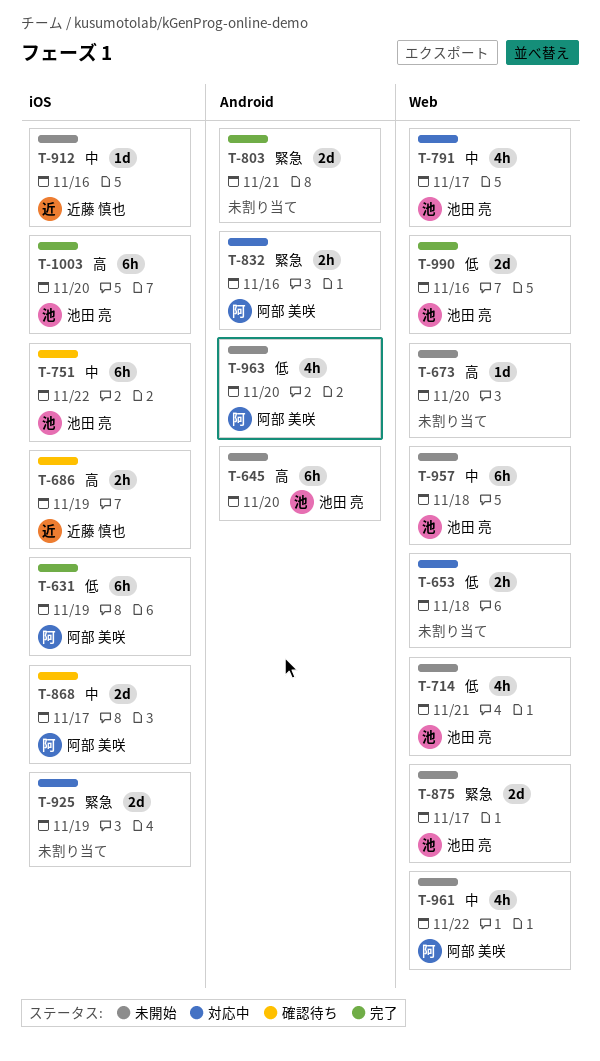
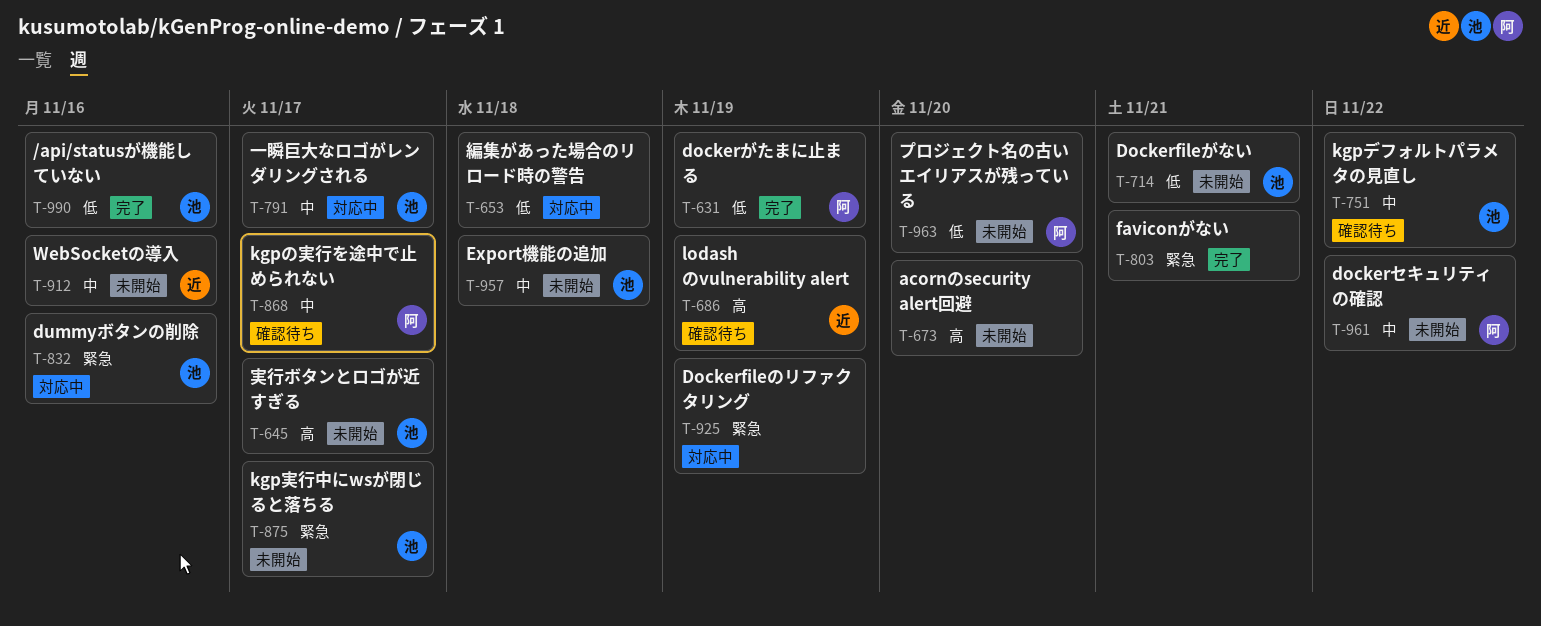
T-645, due: Nov 20 -> Nov 17
T-832, owner: 阿部 美咲 -> 池田 亮
T-1003: present -> none

